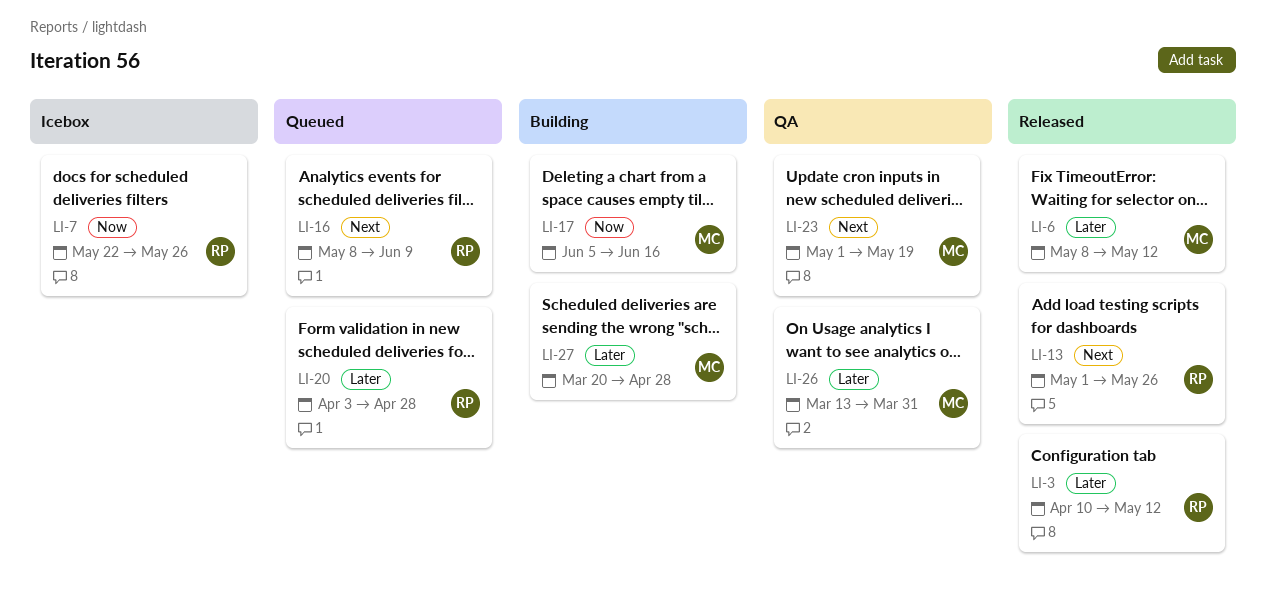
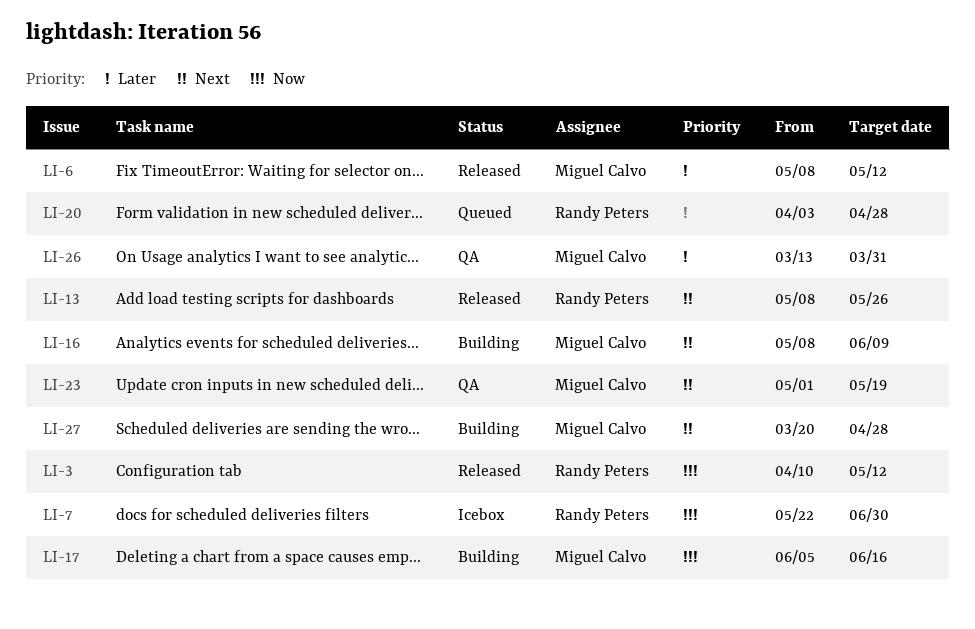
LI-3, priority: Later -> Now
LI-7, due: May 26 -> Jun 30
LI-13, start: May 1 -> May 8
LI-16, status: Queued -> Building
LI-16, owner: Randy Peters -> Miguel Calvo
LI-27, priority: Later -> Next

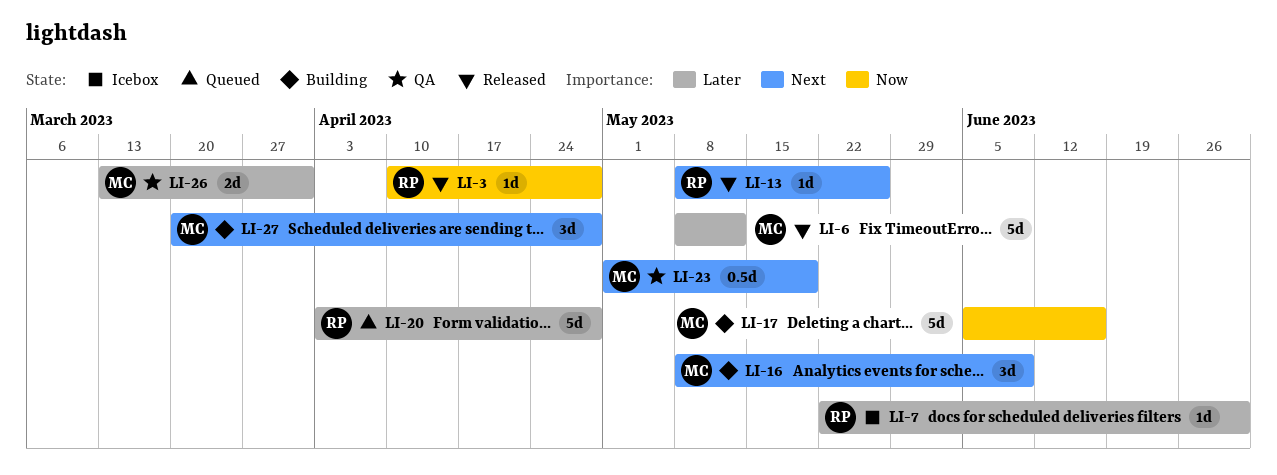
LI-3, due: May 12 -> Apr 28
LI-7, priority: Now -> Later

